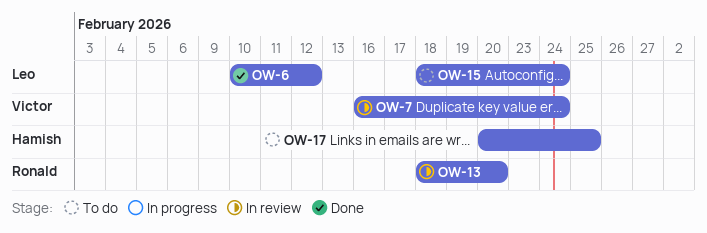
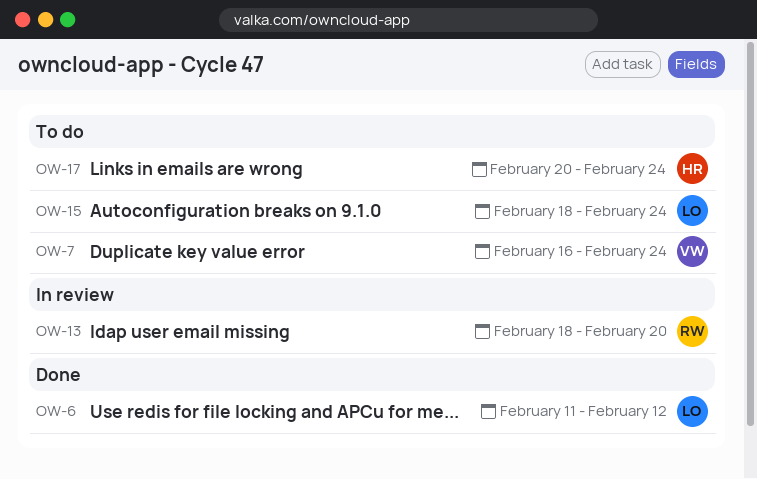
OW-6, start: Feb 10 -> Feb 11
OW-7, status: In review -> To do
OW-17, due: Feb 25 -> Feb 24

